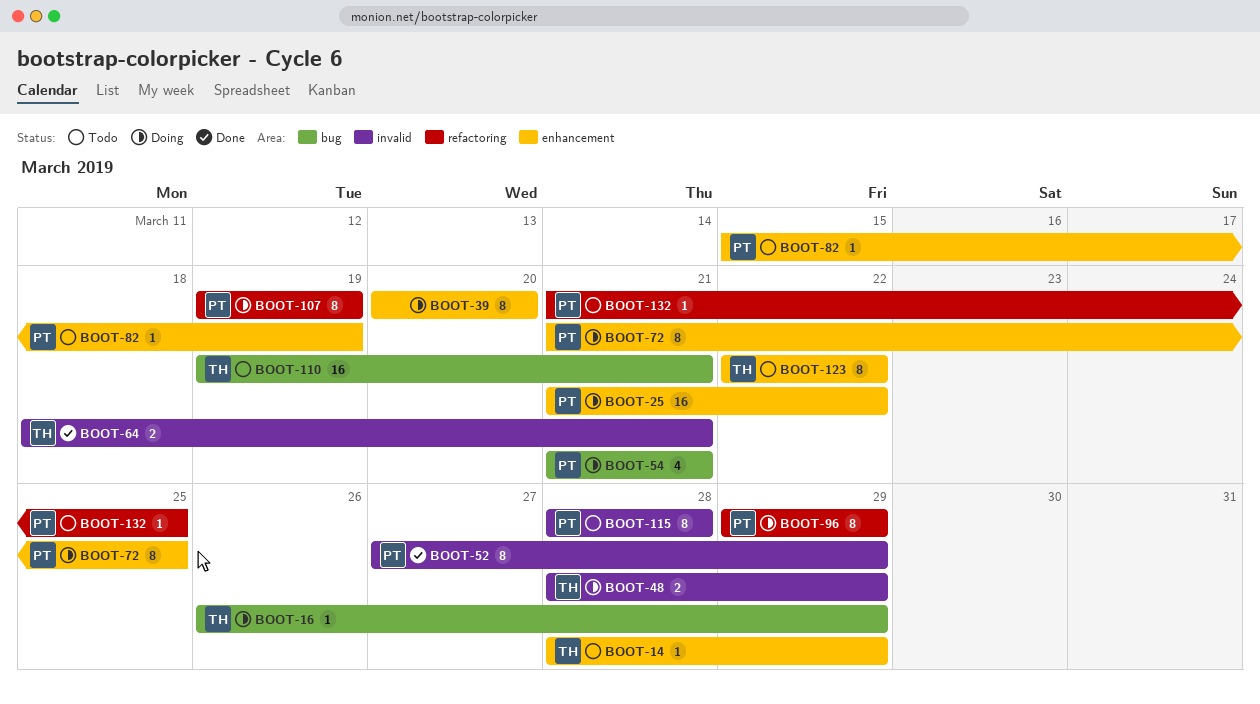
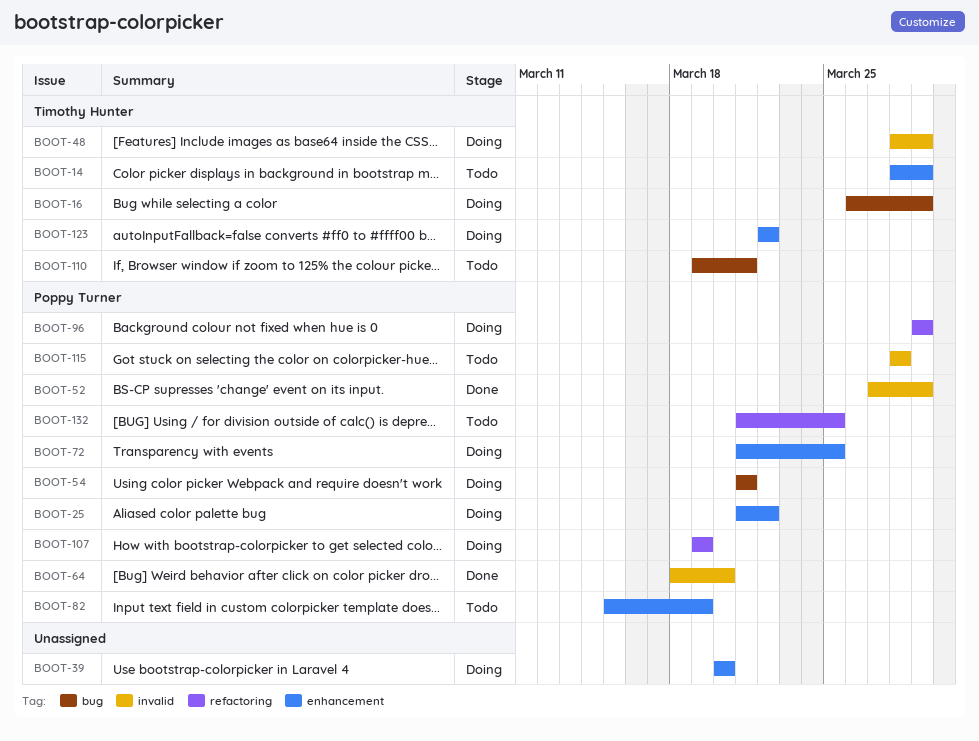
BOOT-64, owner: Timothy Hunter -> Poppy Turner
BOOT-64, due: Mar 21 -> Mar 20
BOOT-123, status: Todo -> Doing

